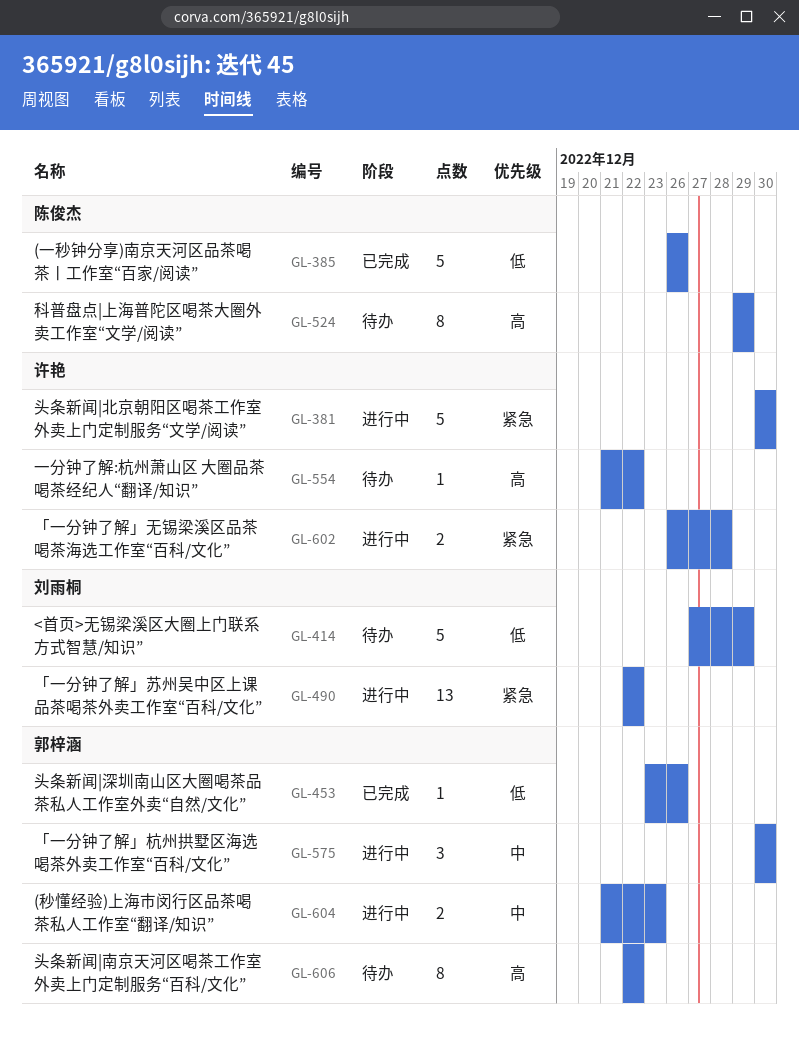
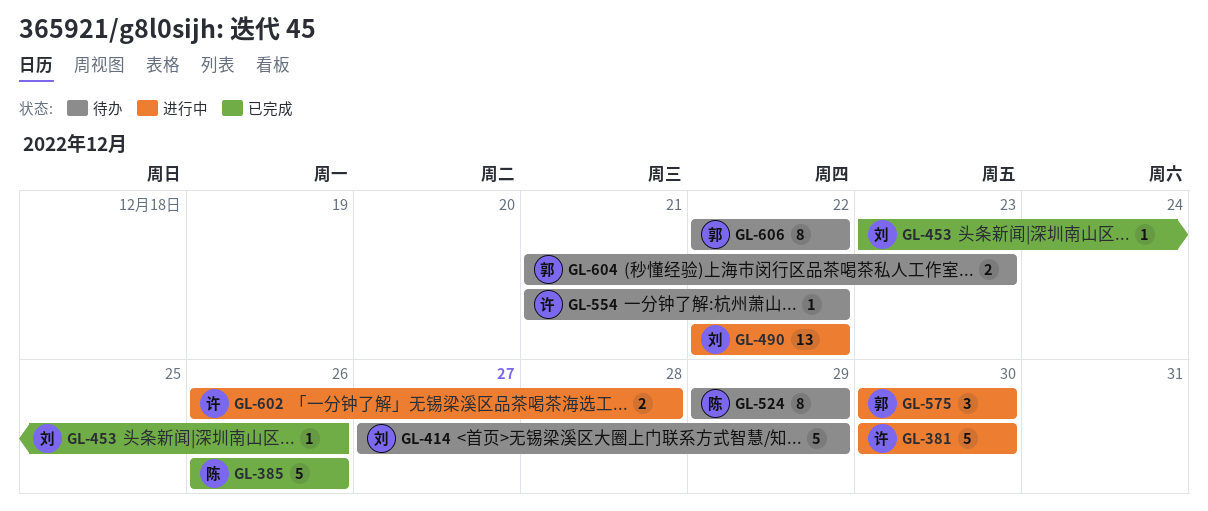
GL-453, owner: 郭梓涵 -> 刘雨桐
GL-604, status: 进行中 -> 待办

